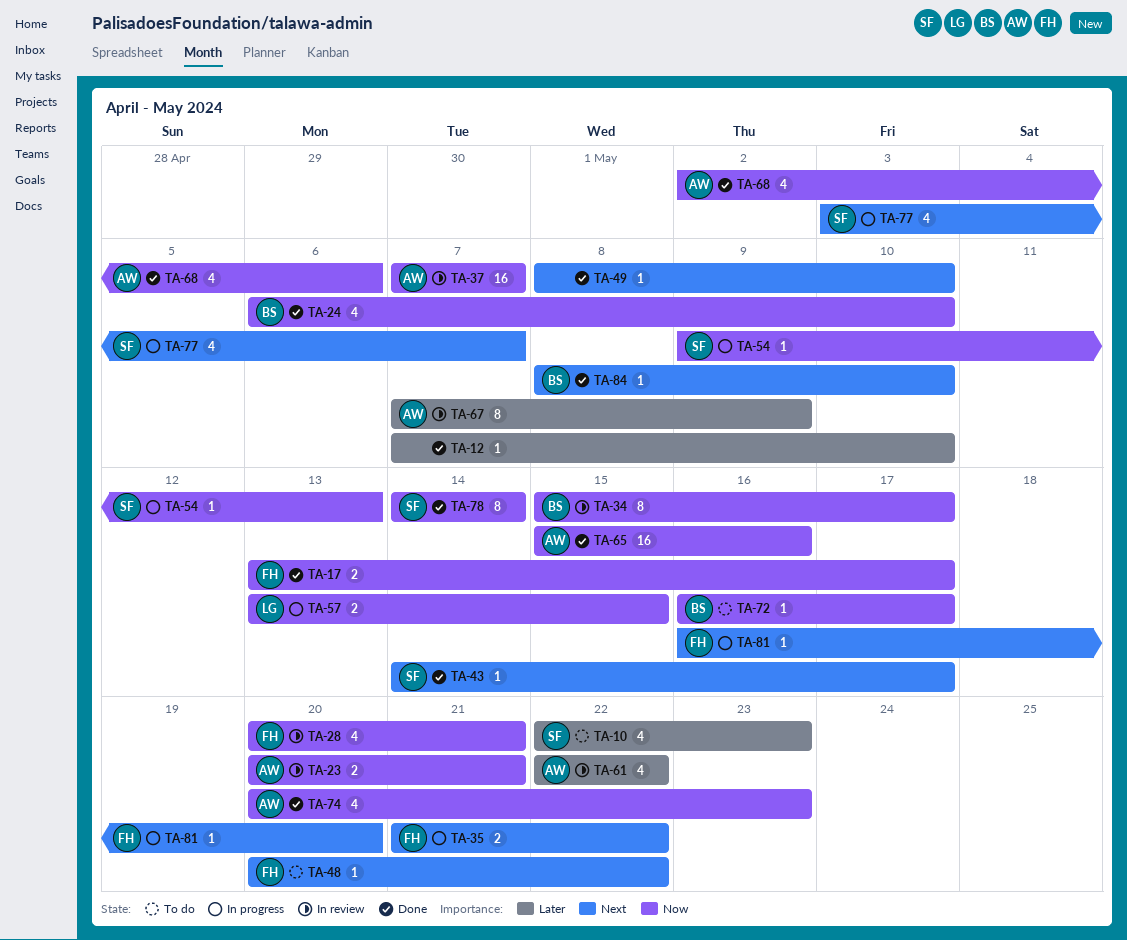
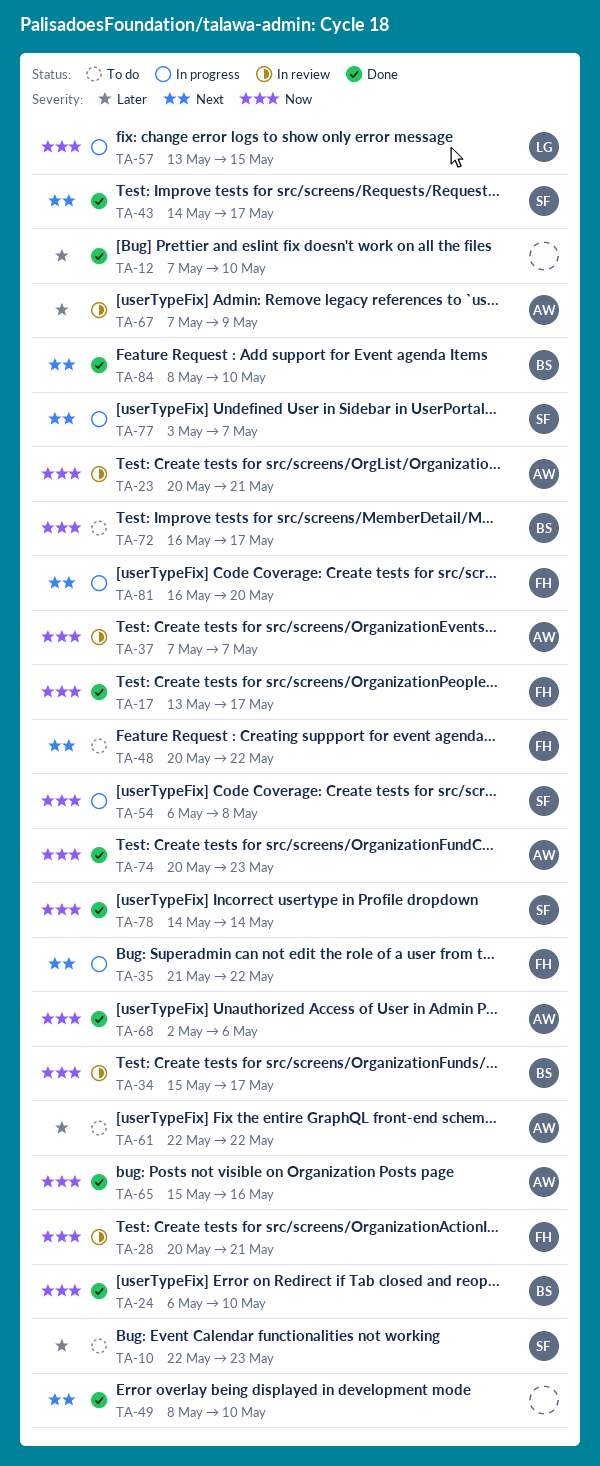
TA-54, start: May 9 -> May 6
TA-54, due: May 13 -> May 8
TA-61, status: In review -> To do

